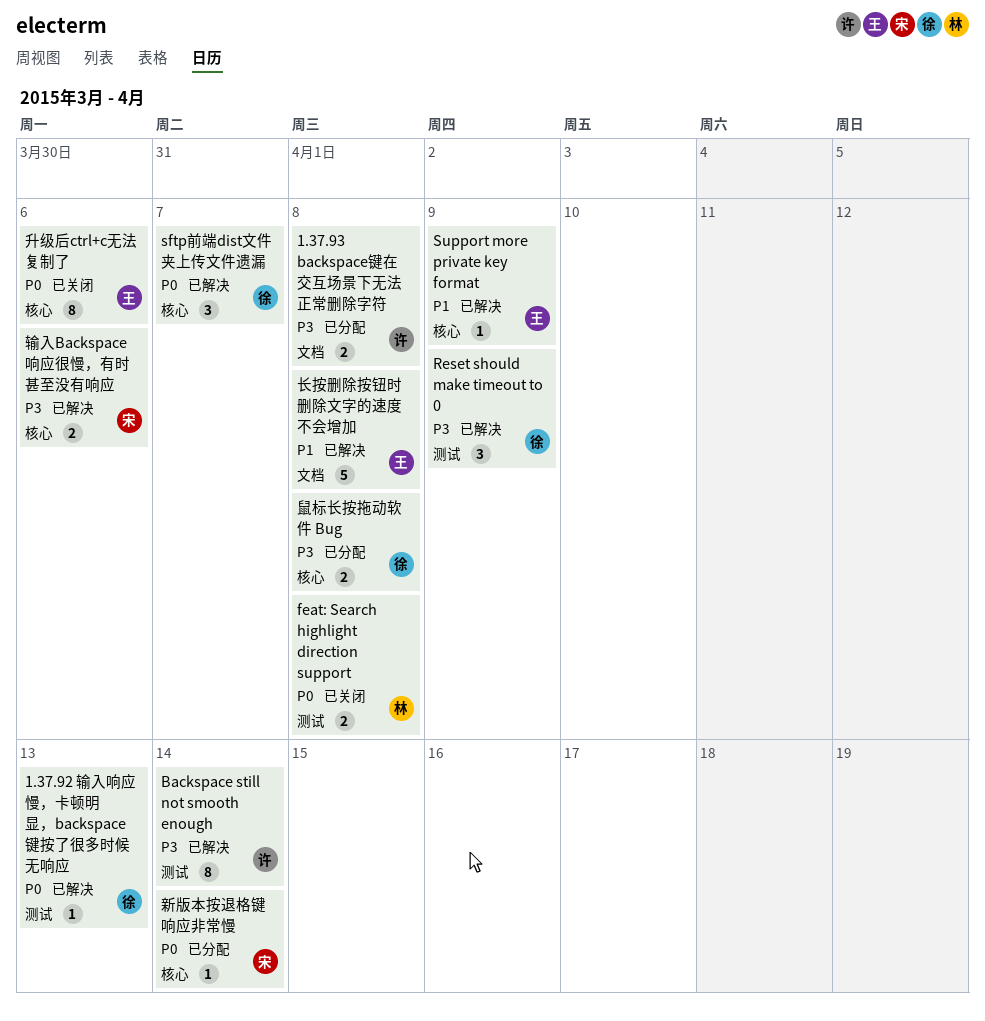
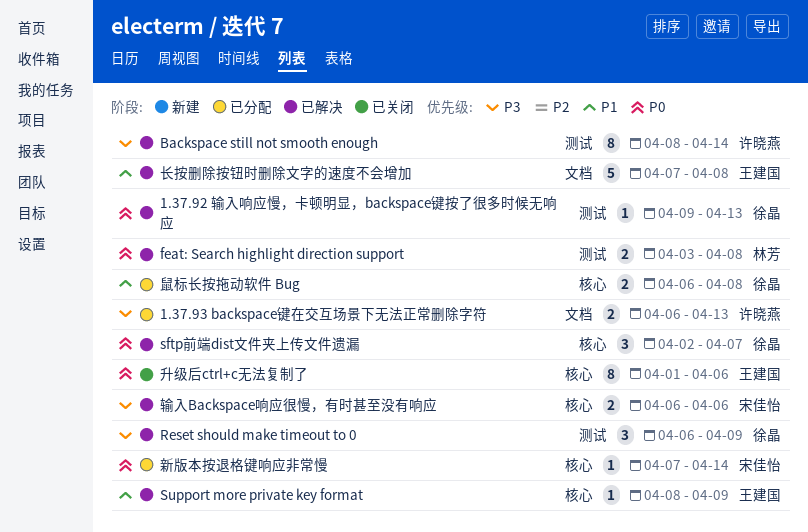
1.37.93 backspace键在交互场景下无法正常删除字符, due: Apr 8 -> Apr 13
feat: Search highlight direction support, status: 已关闭 -> 已解决
鼠标长按拖动软件 Bug, priority: P3 -> P1

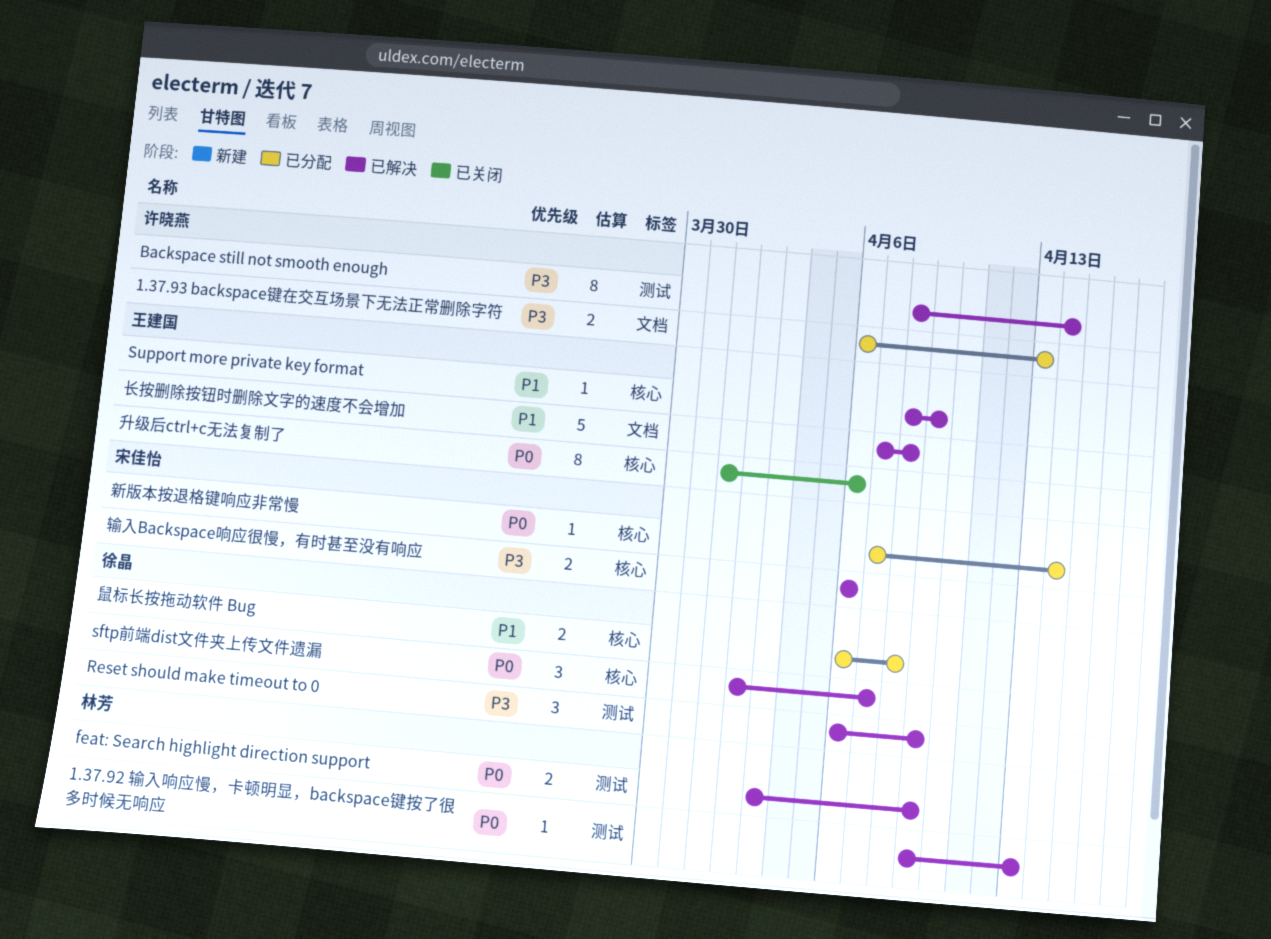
1.37.92 输入响应慢，卡顿明显，backspace键按了很多时候无响应, owner: 徐晶 -> 林芳
feat: Search highlight direction support, due: Apr 8 -> Apr 9

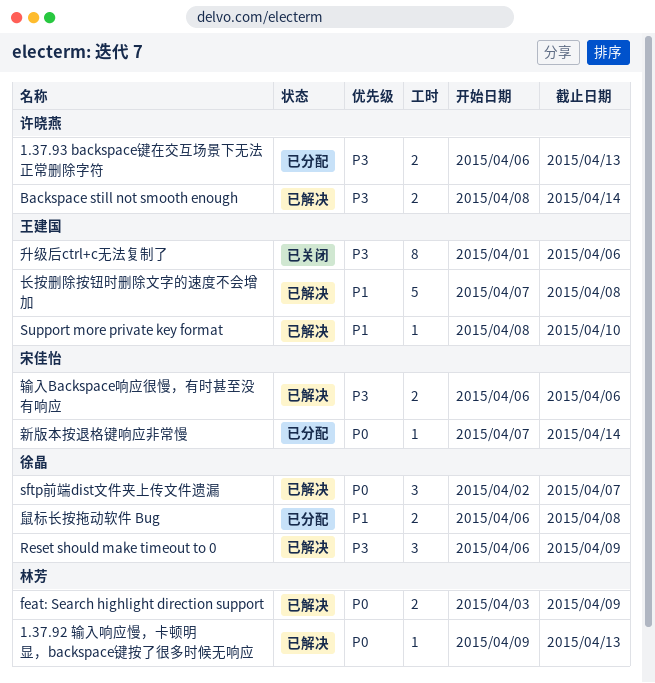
Backspace still not smooth enough, estimate: 8 -> 2
Support more private key format, due: Apr 9 -> Apr 10
升级后ctrl+c无法复制了, priority: P0 -> P3

